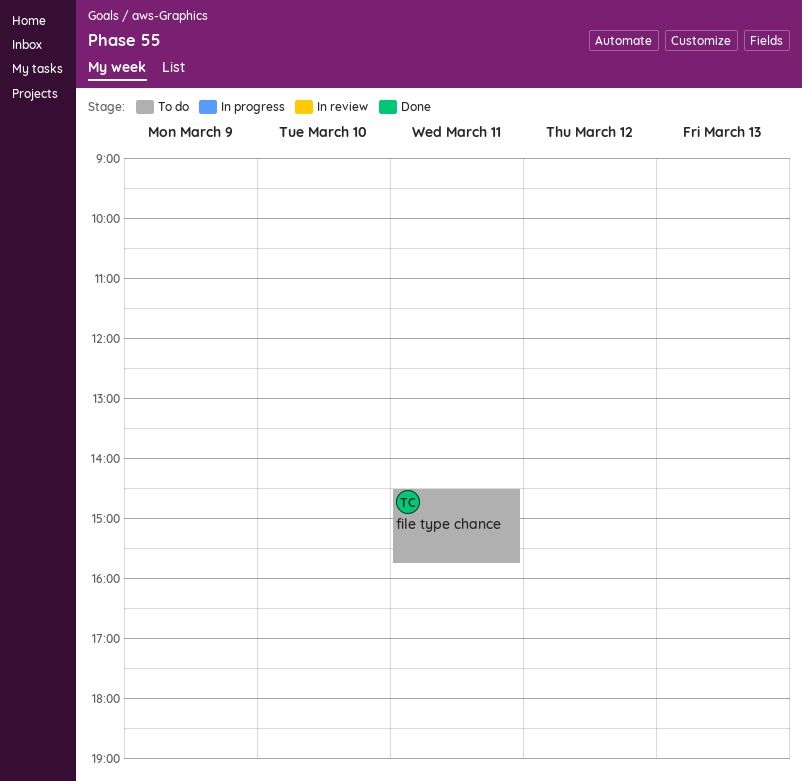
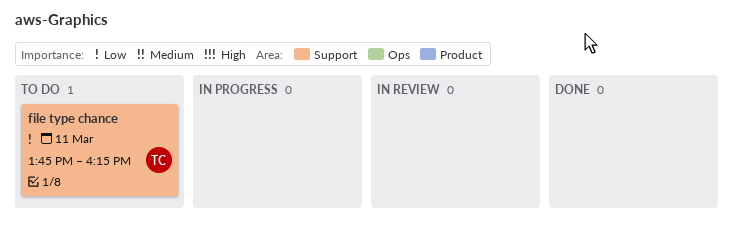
file type chance, begins: 14:30 -> 13:45
file type chance, ends: 15:45 -> 16:15

